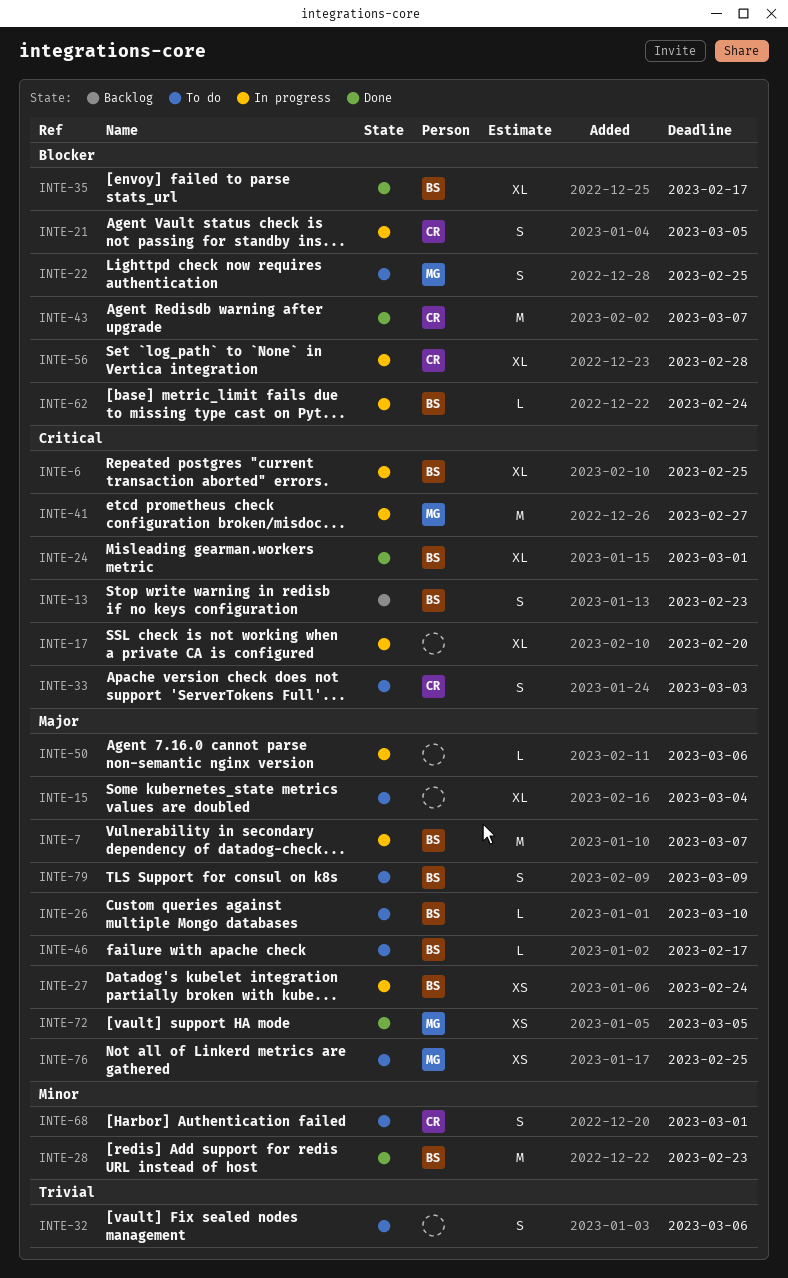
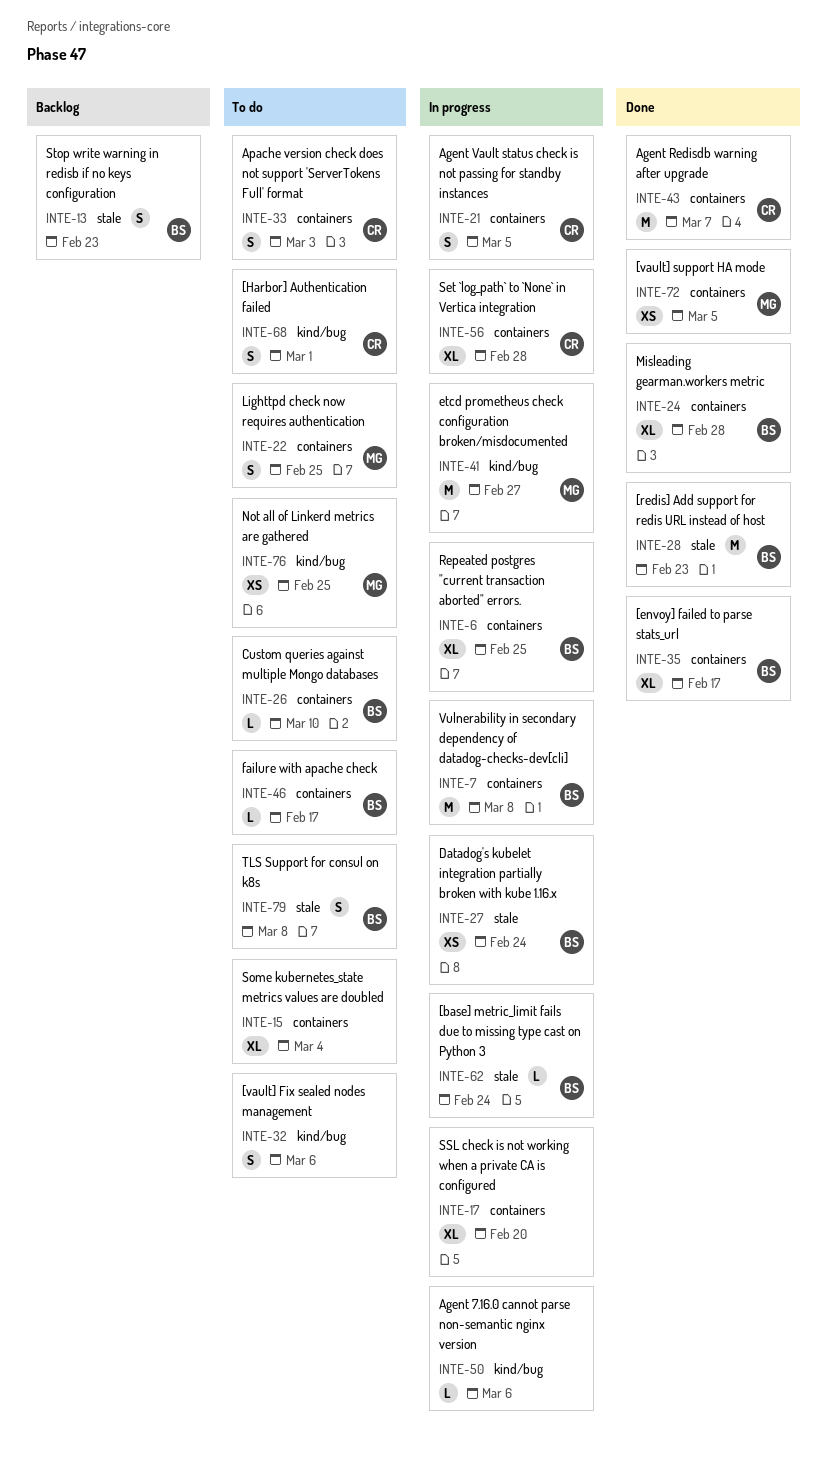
INTE-7, due: Mar 7 -> Mar 8
INTE-24, due: Mar 1 -> Feb 28
INTE-79, due: Mar 9 -> Mar 8

